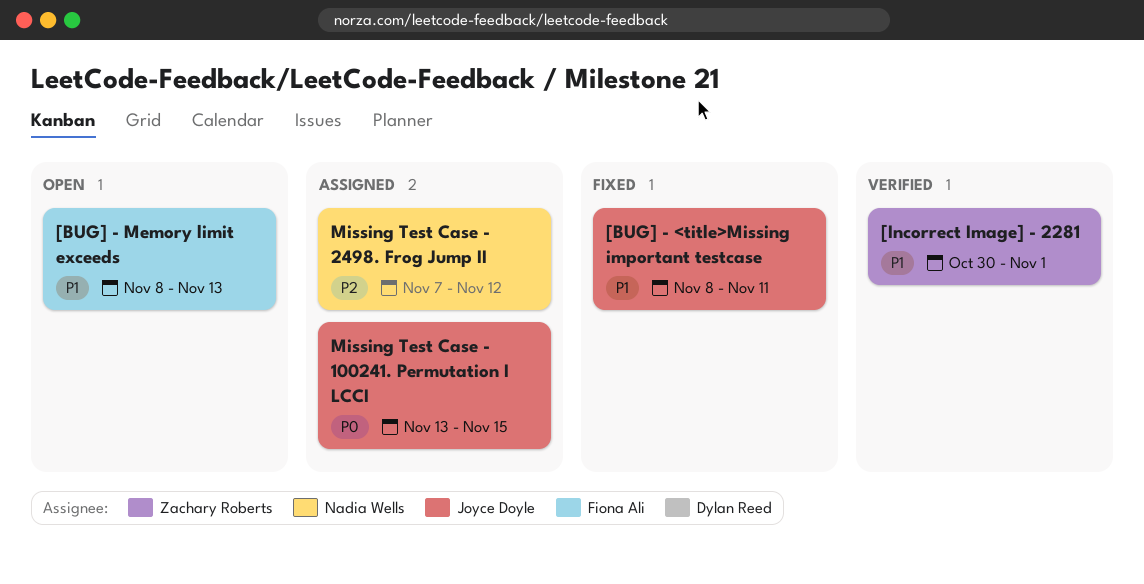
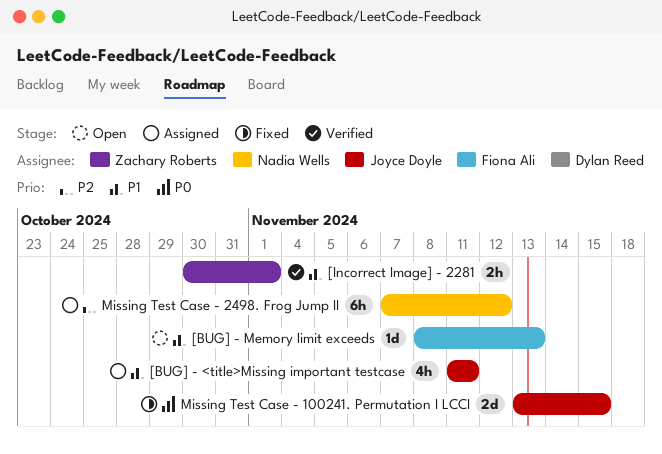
[BUG] - <title>Missing important testcase, status: Fixed -> Assigned
[BUG] - <title>Missing important testcase, start: Nov 8 -> Nov 11
Missing Test Case - 100241. Permutation I LCCI, status: Assigned -> Fixed

